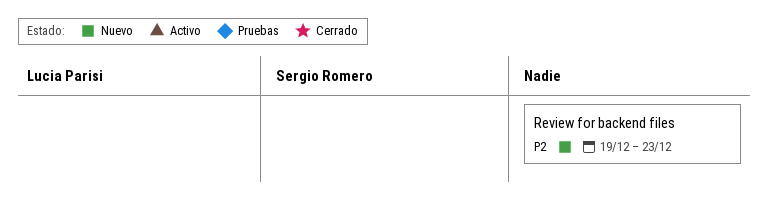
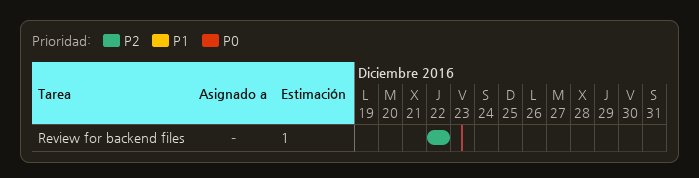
Review for backend files, start: Dec 19 -> Dec 22
Review for backend files, due: Dec 23 -> Dec 22

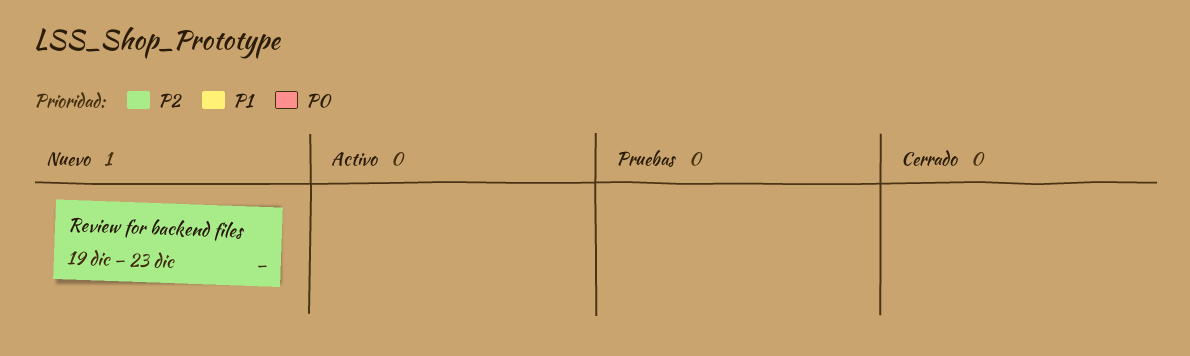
Review for backend files, start: Dec 22 -> Dec 19
Review for backend files, due: Dec 22 -> Dec 23

